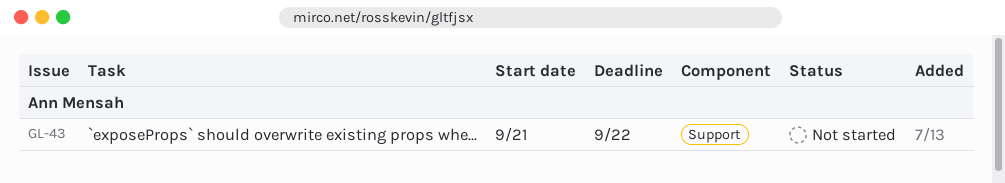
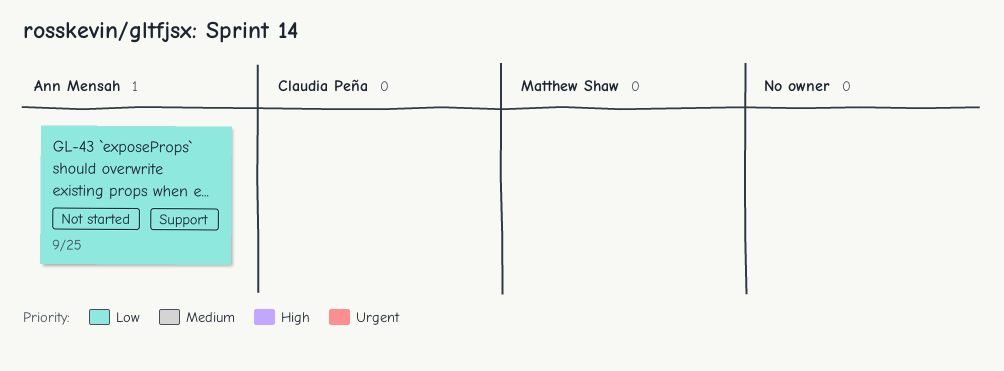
GL-43, due: Sep 22 -> Sep 25

